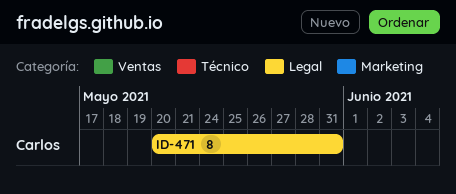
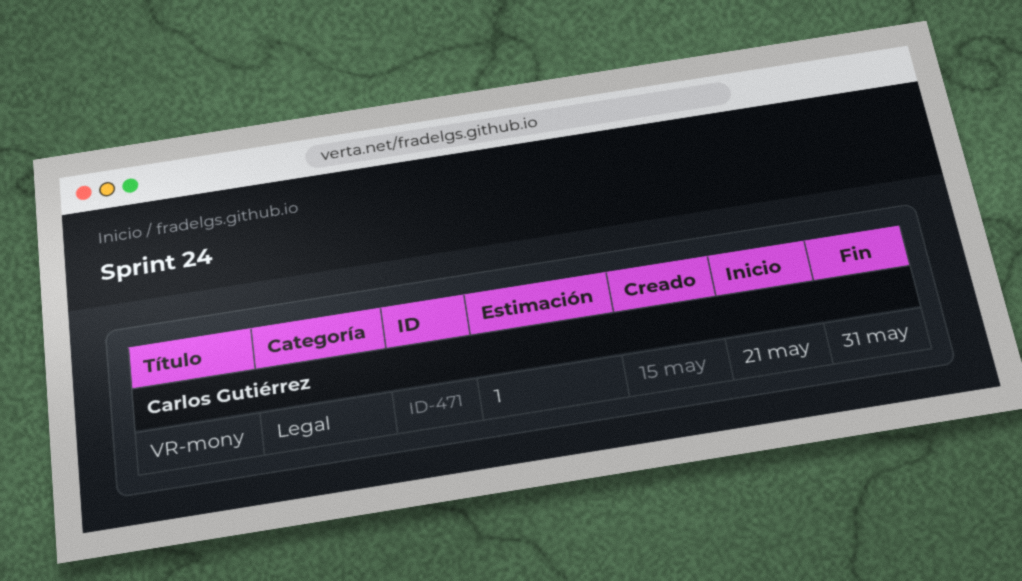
ID-471, estimate: 8 -> 1
ID-471, start: May 20 -> May 21

